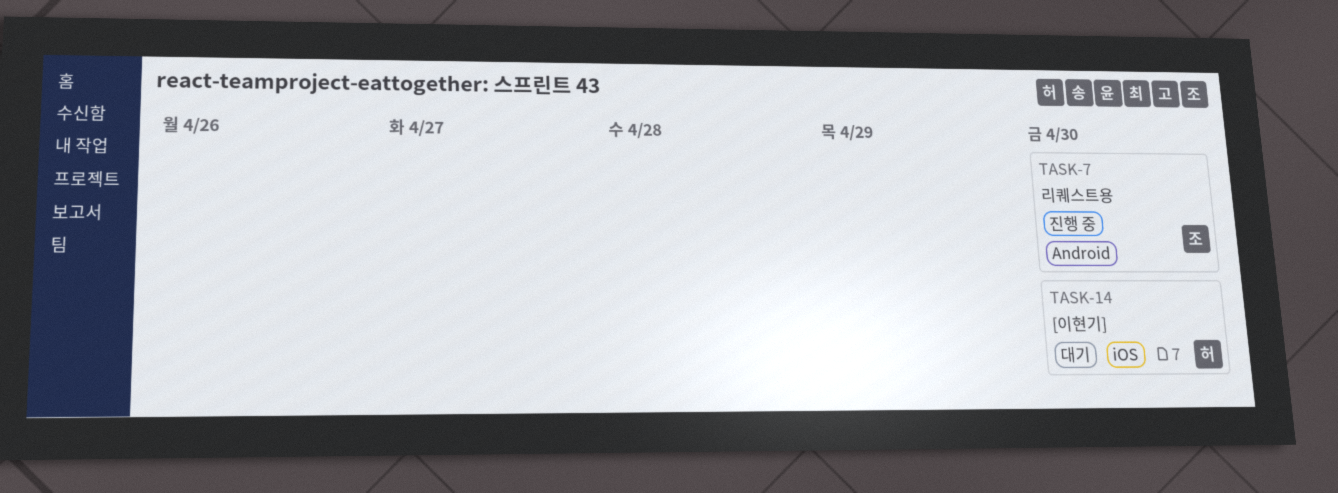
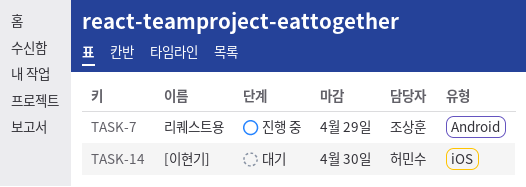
TASK-7, due: Apr 30 -> Apr 29

